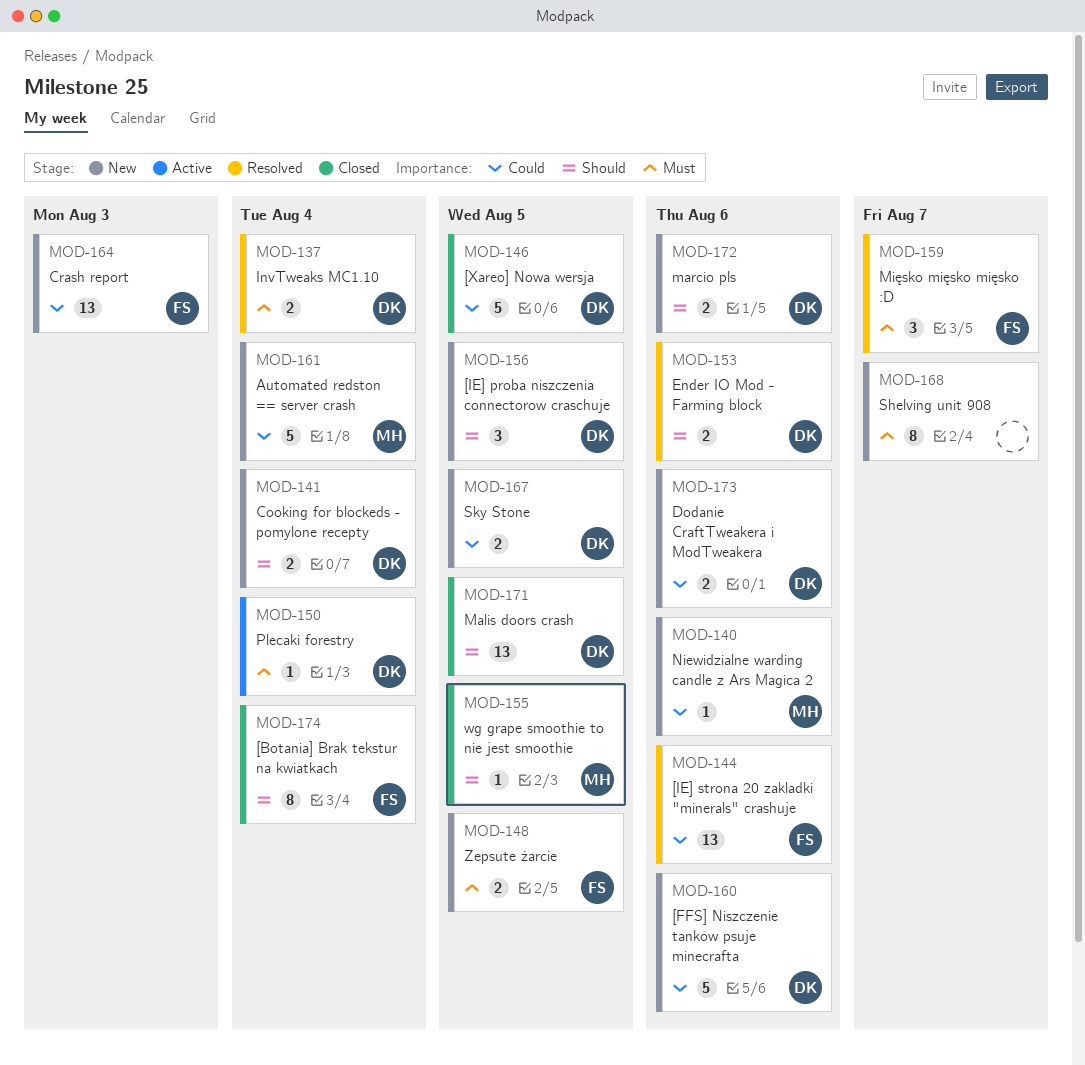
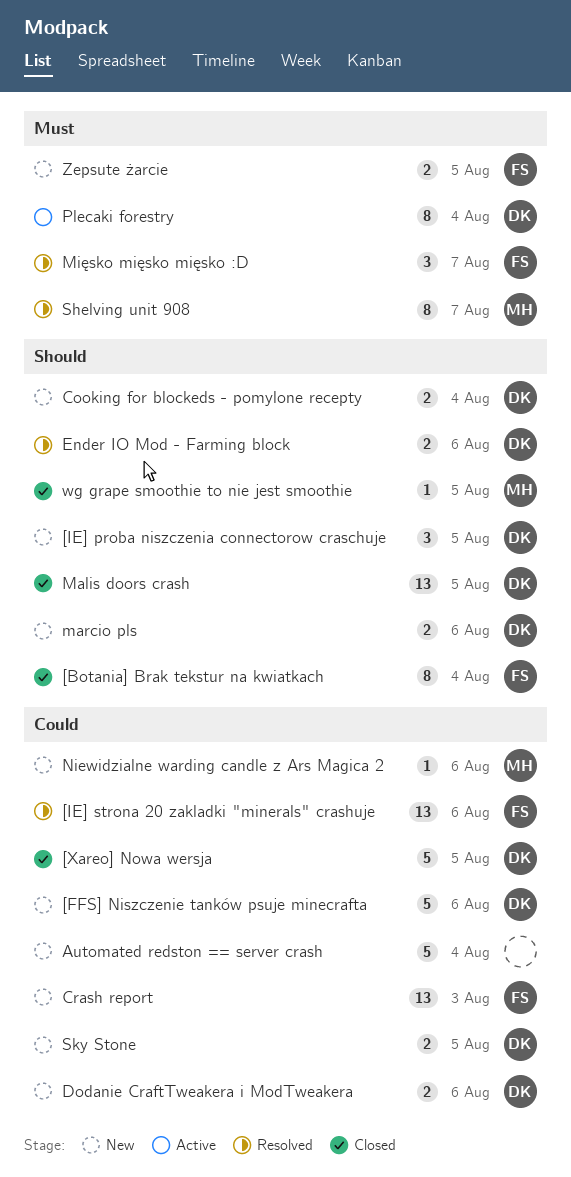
Automated redston == server crash, owner: MH -> none
InvTweaks MC1.10: present -> none
Plecaki forestry, estimate: 1 -> 8
Shelving unit 908, status: New -> Resolved
Shelving unit 908, owner: none -> MH

